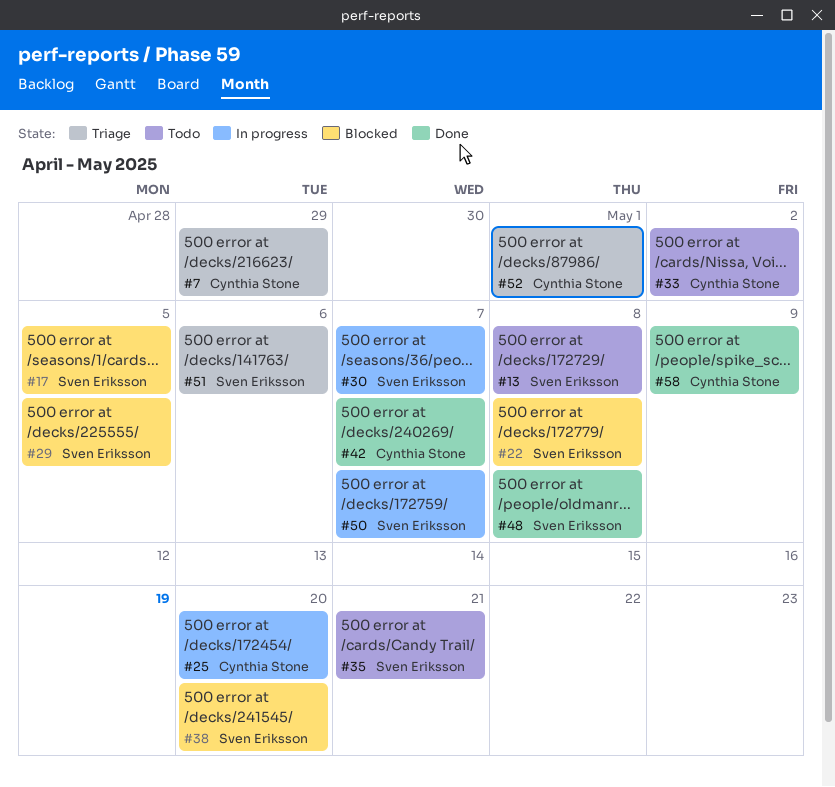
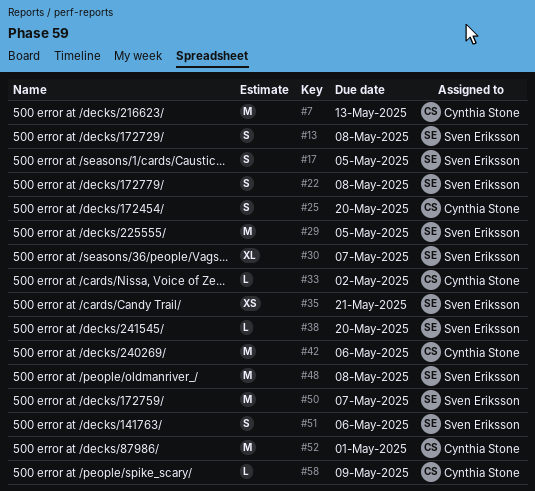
#7, due: Apr 29 -> May 13
#42, due: May 7 -> May 6

